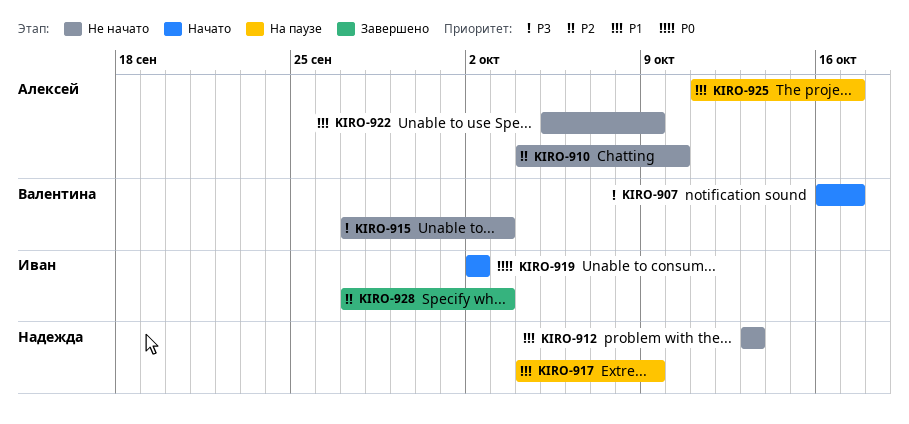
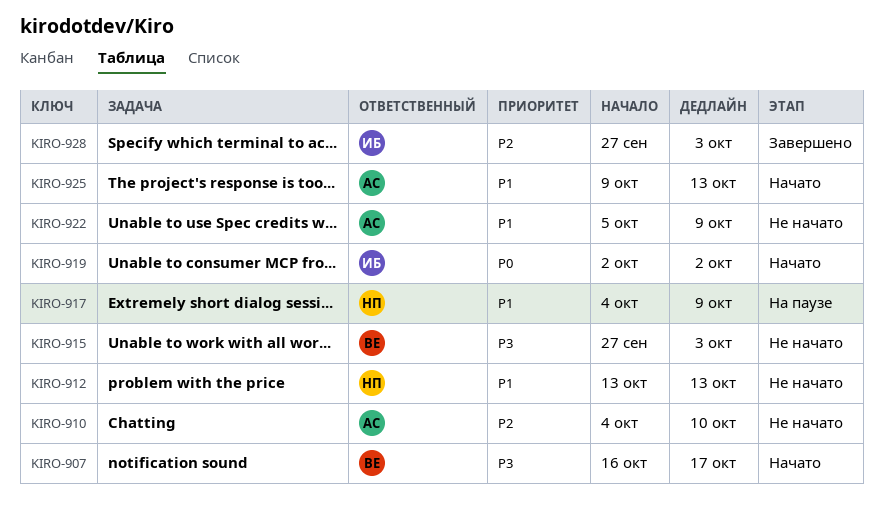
KIRO-925, status: На паузе -> Начато
KIRO-925, start: Oct 11 -> Oct 9
KIRO-925, due: Oct 17 -> Oct 13

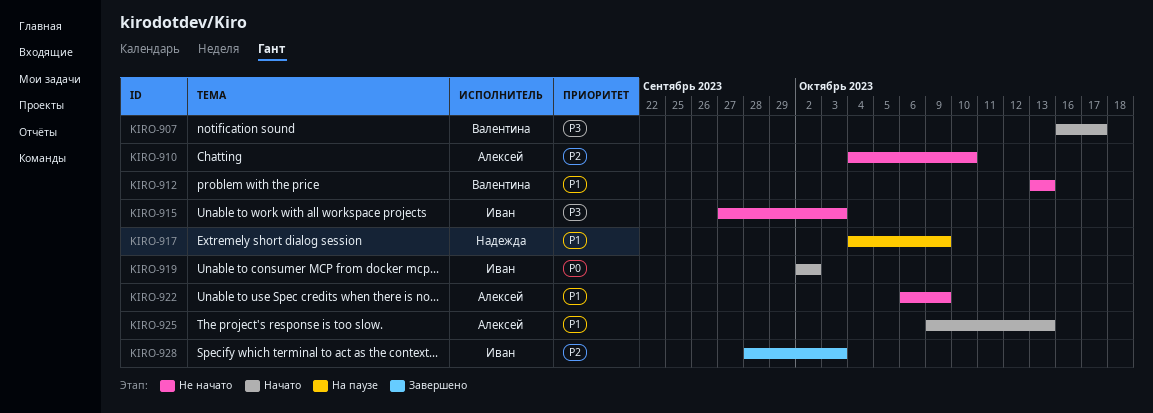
KIRO-912, owner: Надежда -> Валентина
KIRO-915, owner: Валентина -> Иван
KIRO-922, start: Oct 5 -> Oct 6
KIRO-928, start: Sep 27 -> Sep 28

